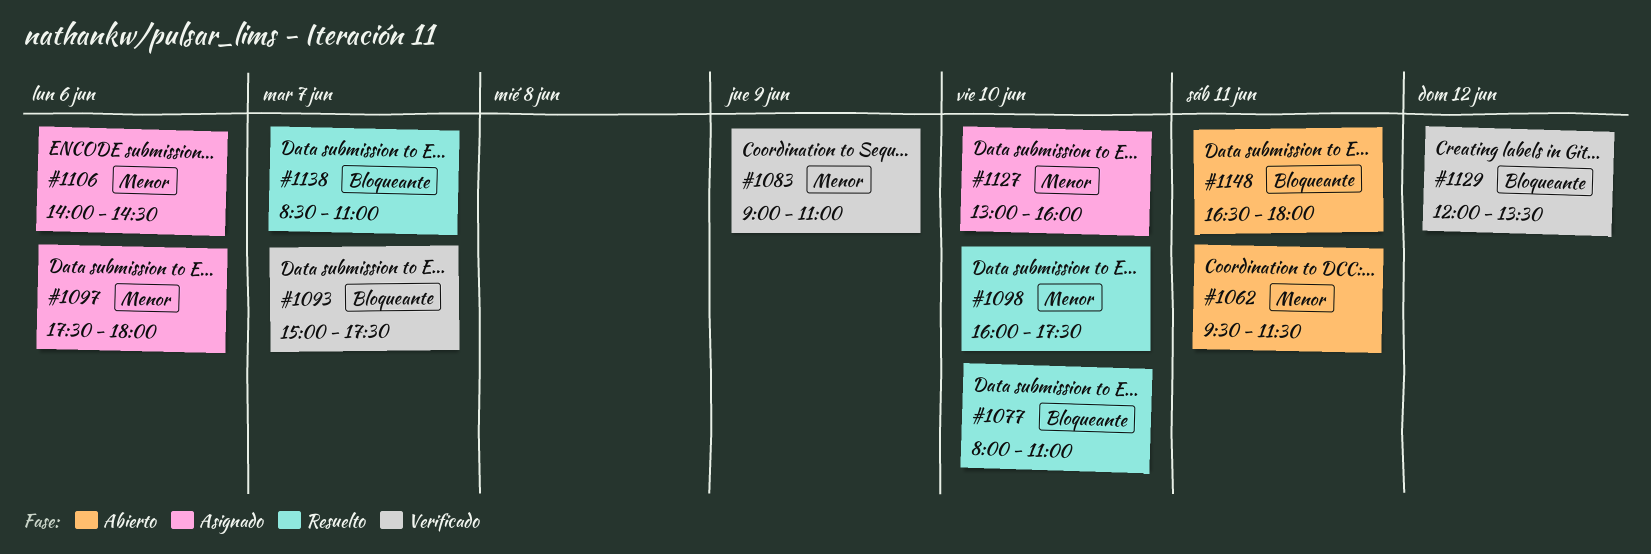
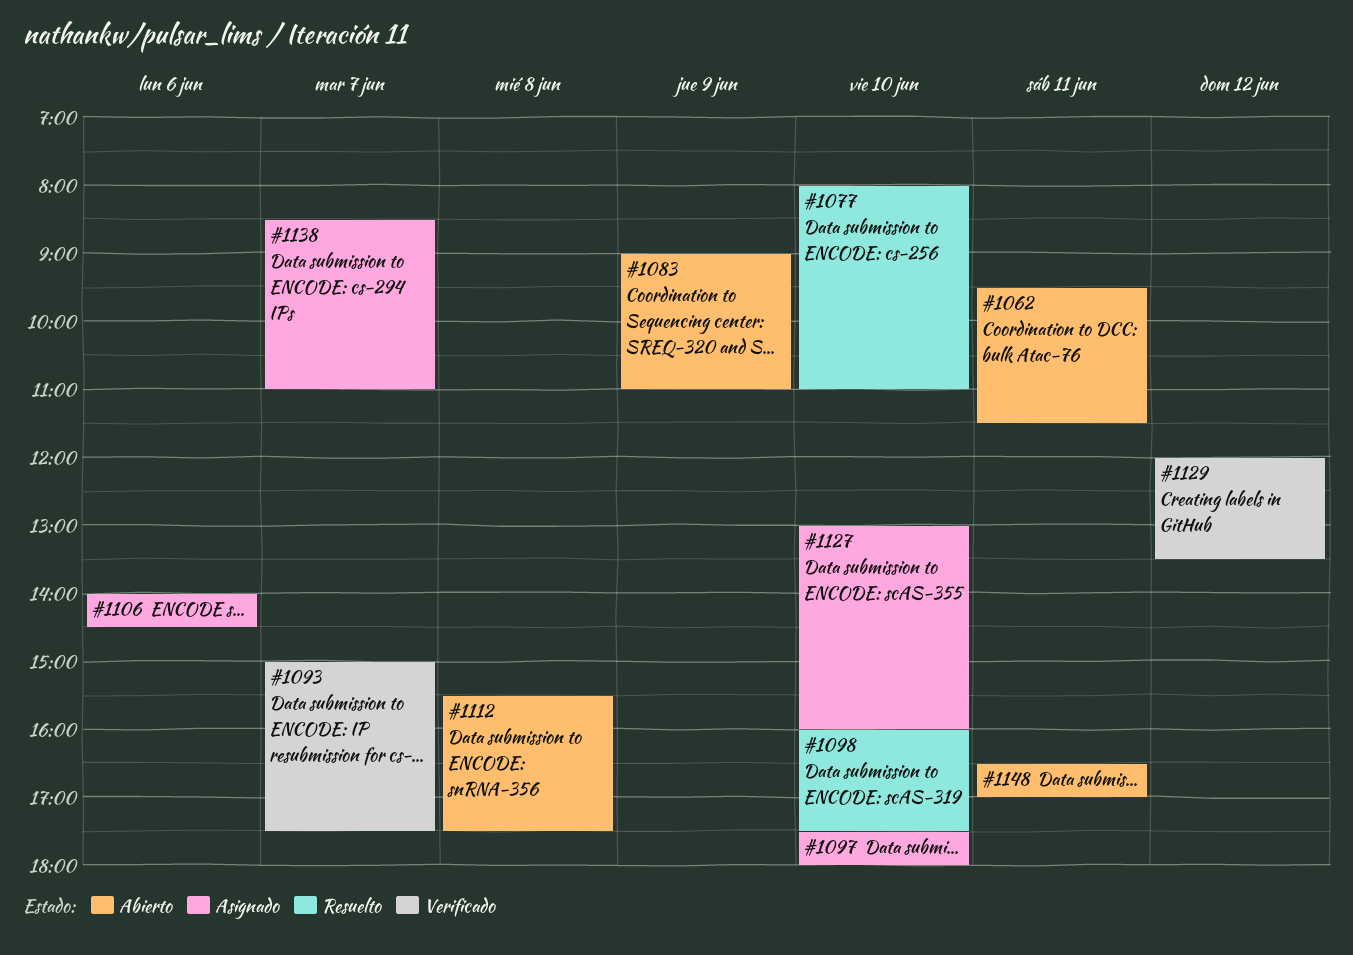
#1083, status: Verificado -> Abierto
#1097, day: Jun 6 -> Jun 10
#1112: none -> present
#1138, status: Resuelto -> Asignado
#1148, ends: 18:00 -> 17:00

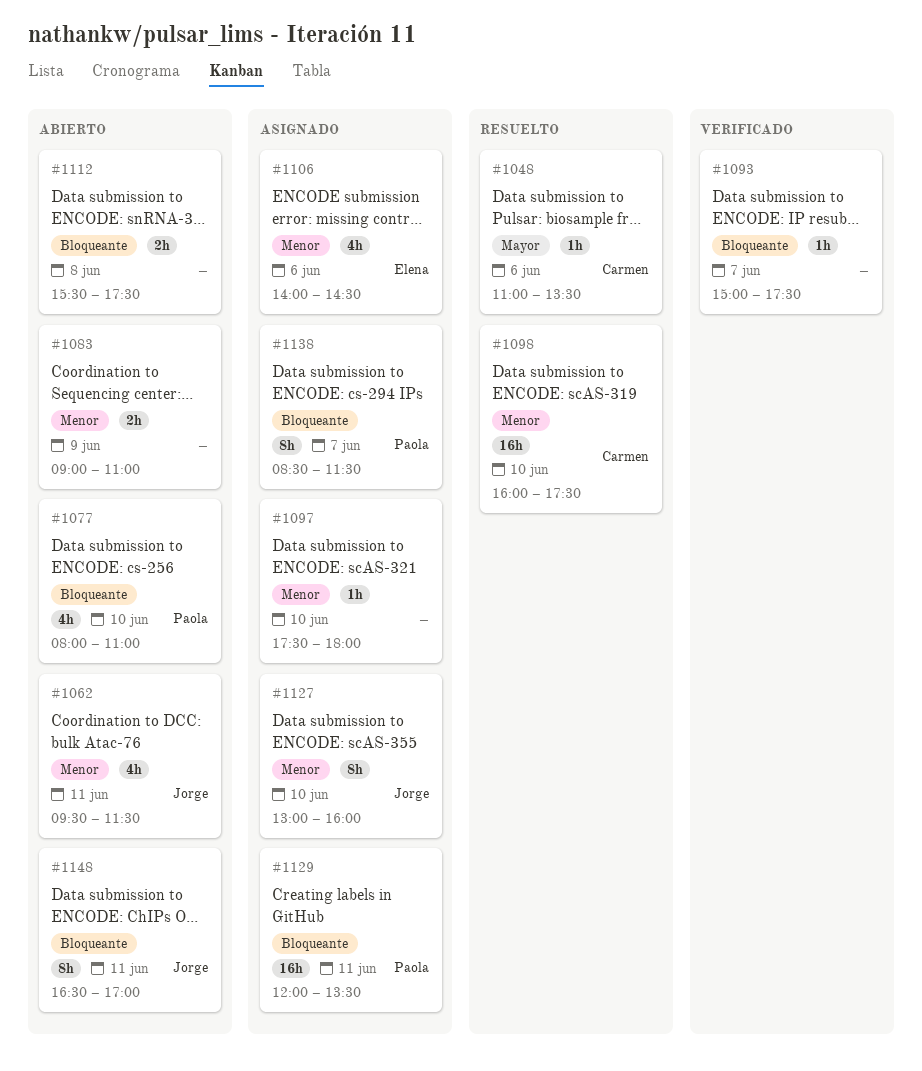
#1048: none -> present
#1077, status: Resuelto -> Abierto
#1129, status: Verificado -> Asignado
#1129, day: Jun 12 -> Jun 11
#1138, ends: 11:00 -> 11:30

